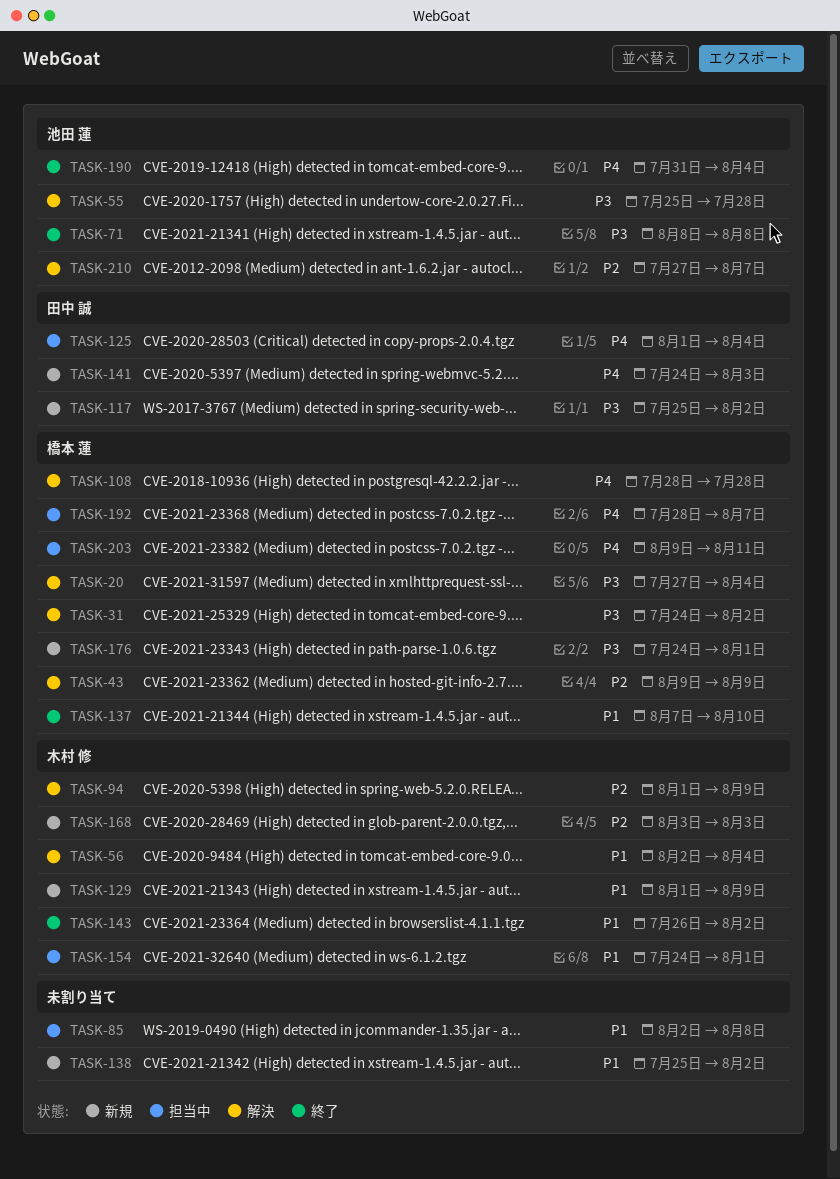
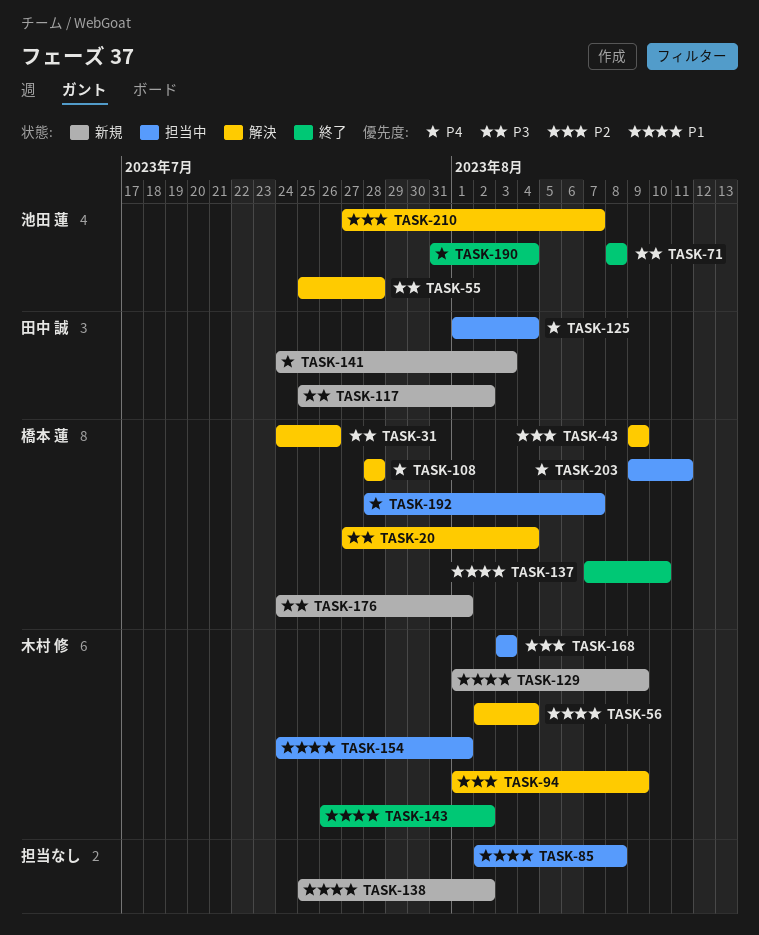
TASK-31, due: Aug 2 -> Jul 26
TASK-168, status: 新規 -> 担当中

